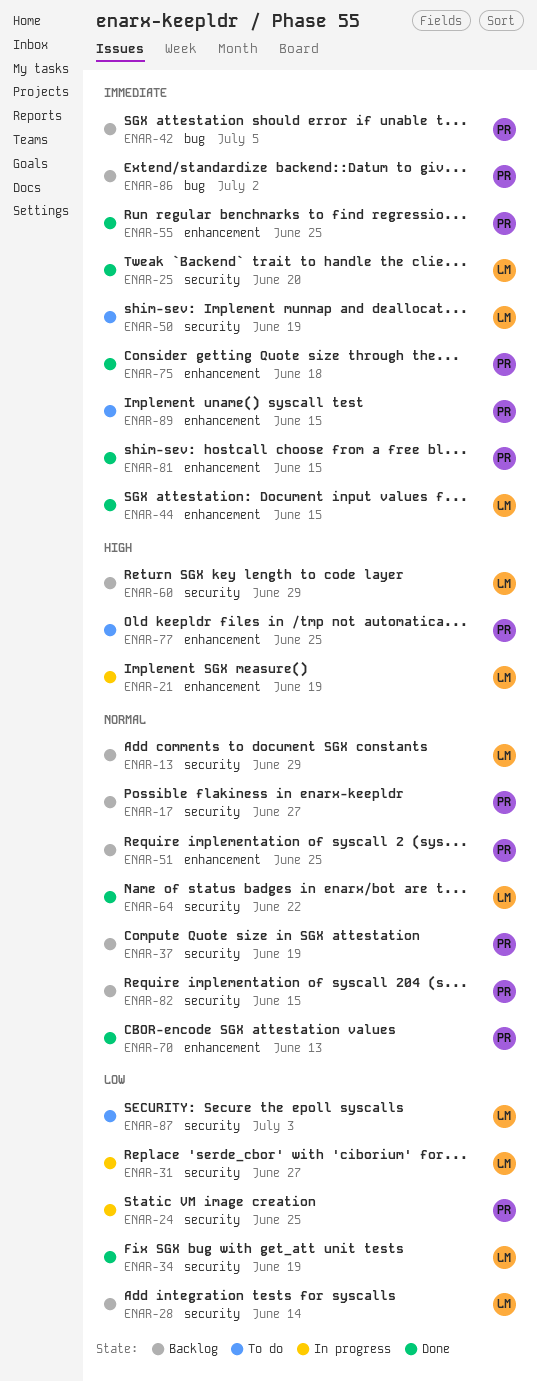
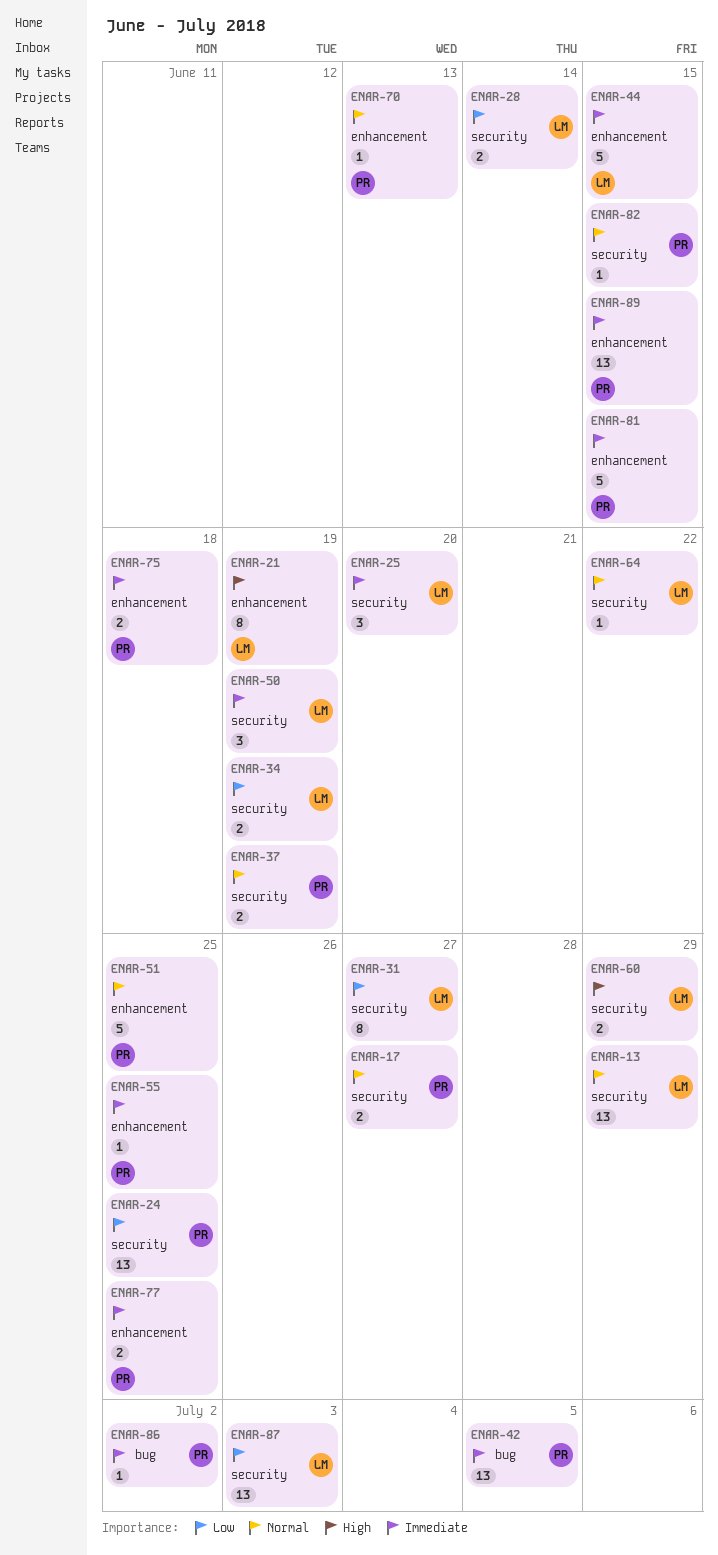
ENAR-77, priority: High -> Immediate

